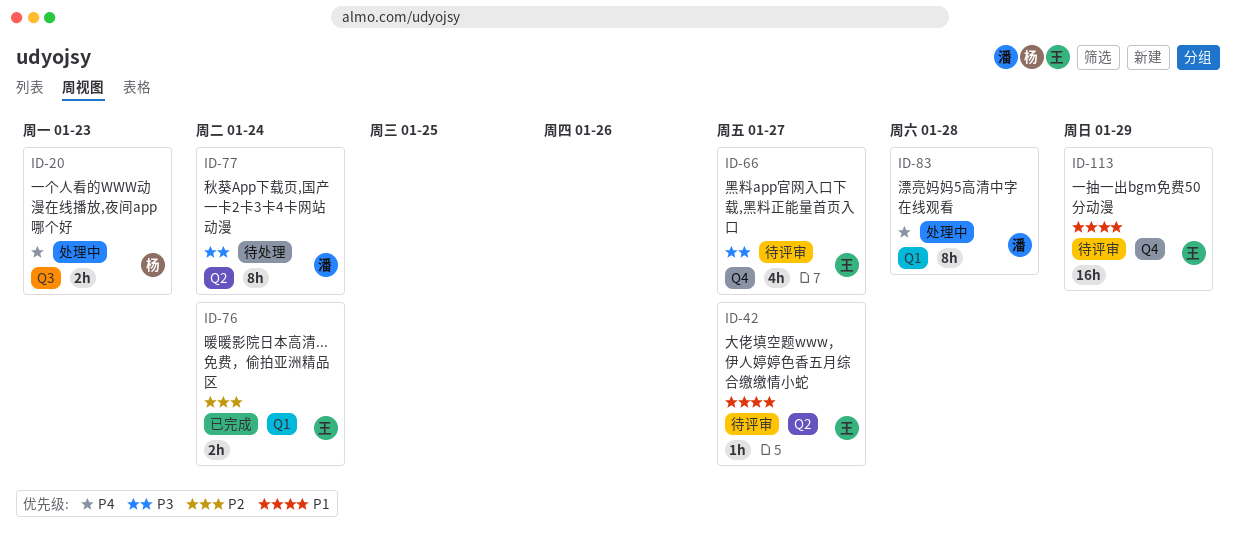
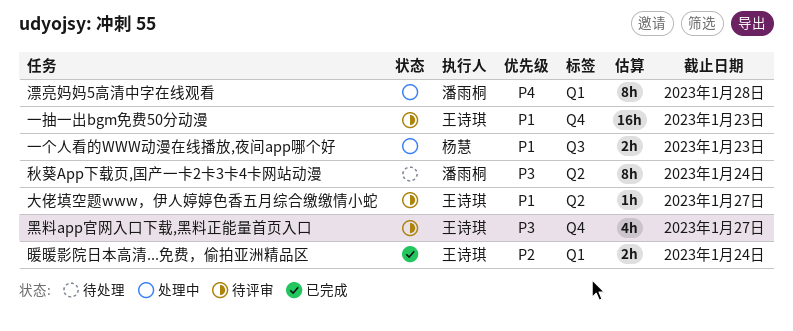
一个人看的WWW动漫在线播放,夜间app哪个好, priority: P4 -> P1
一抽一出bgm免费50分动漫, due: Jan 29 -> Jan 23

